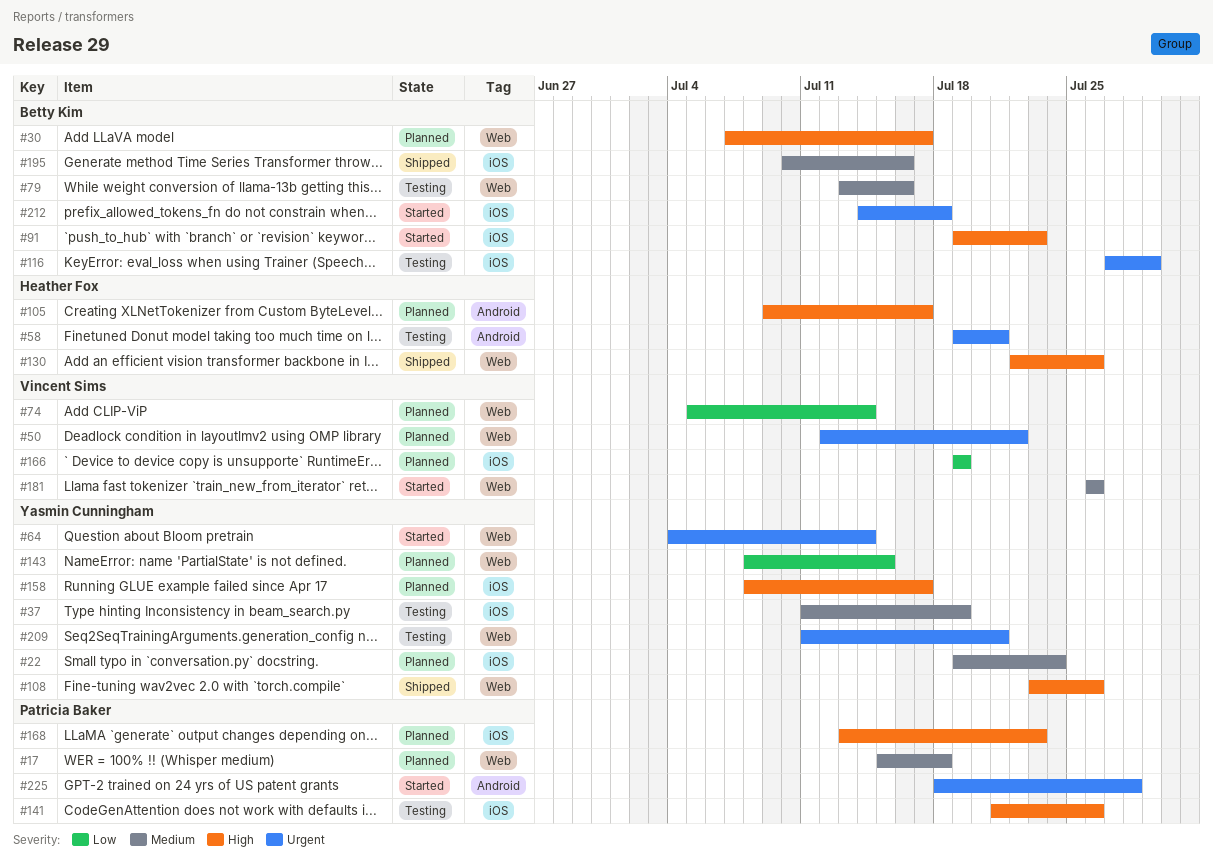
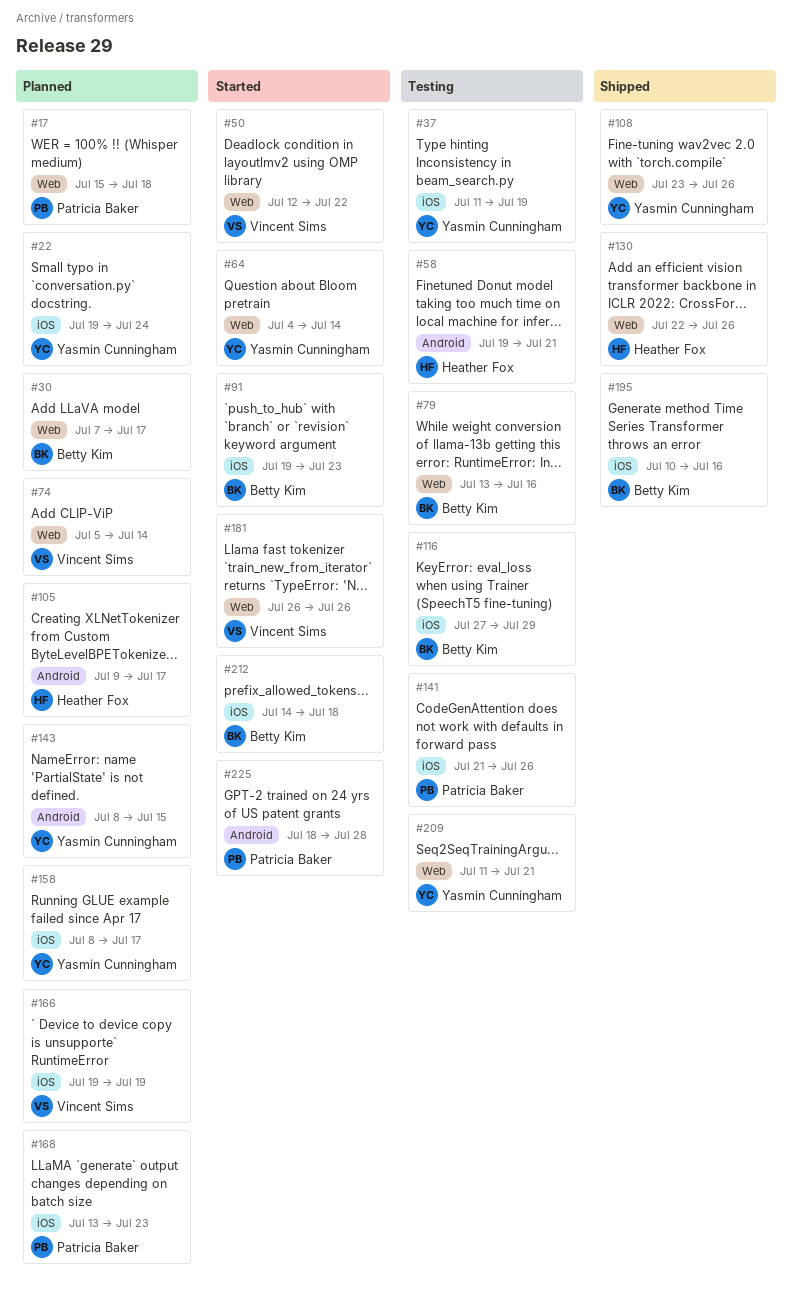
#50, status: Planned -> Started
#143, label: Web -> Android

